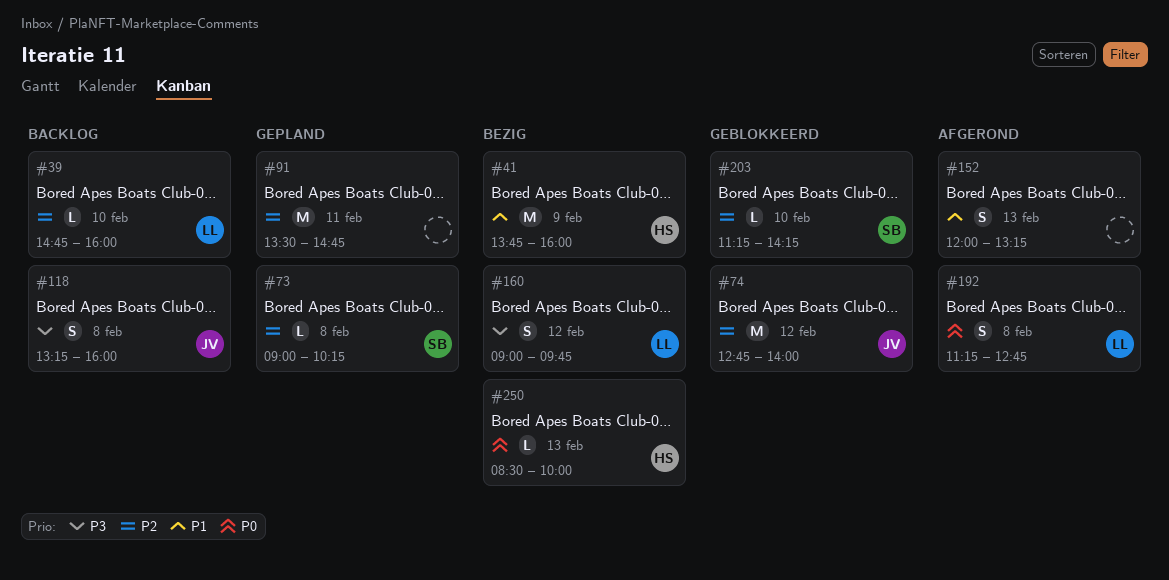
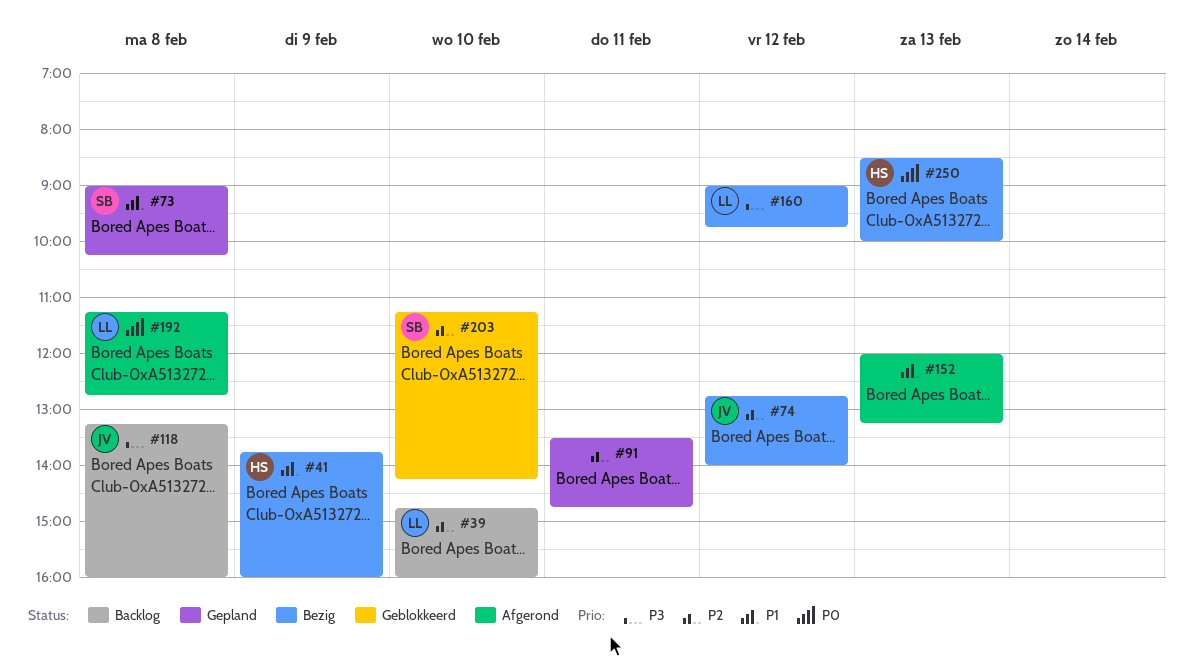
#73, priority: P2 -> P1
#74, status: Geblokkeerd -> Bezig

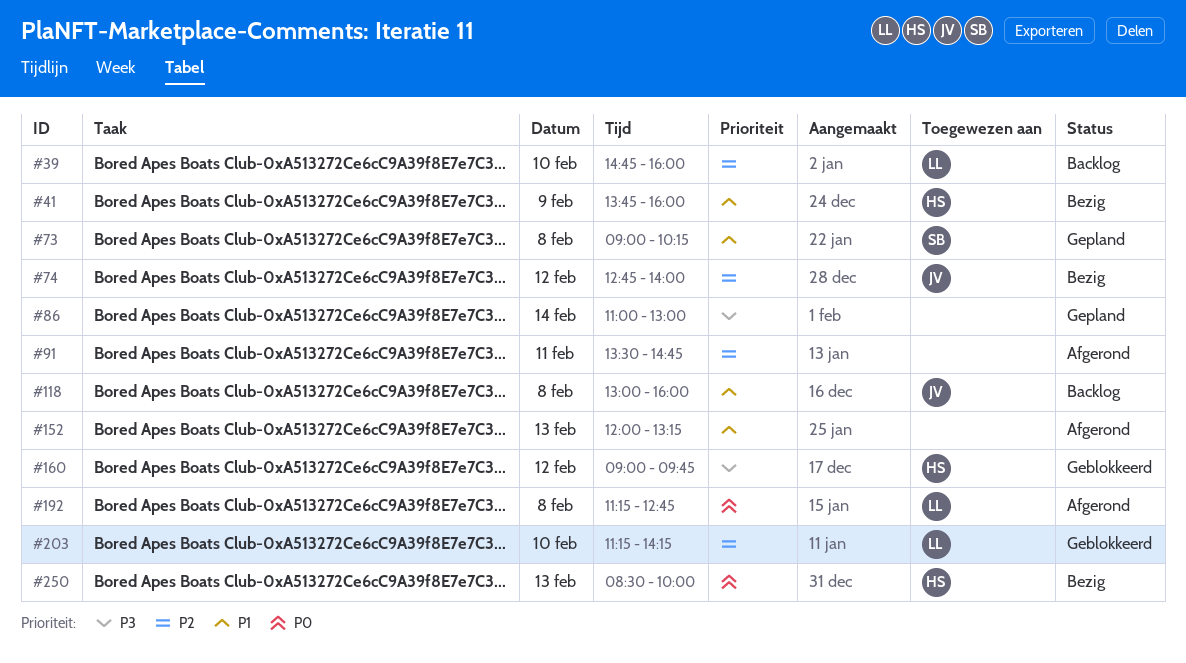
#86: none -> present
#91, status: Gepland -> Afgerond
#118, priority: P3 -> P1
#118, begins: 13:15 -> 13:00
#160, status: Bezig -> Geblokkeerd
#160, owner: LL -> HS
#203, owner: SB -> LL

